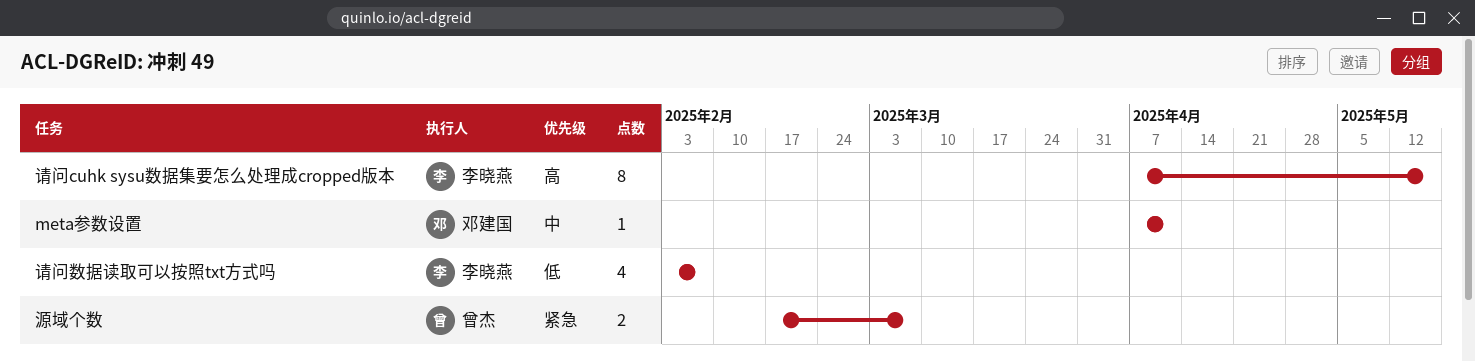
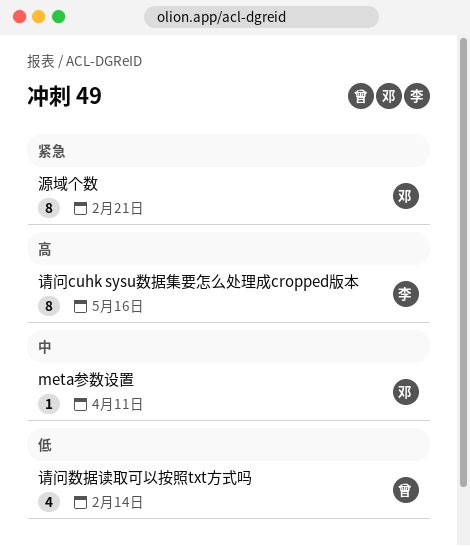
源域个数, owner: 曾杰 -> 邓建国
源域个数, estimate: 2 -> 8
源域个数, due: Mar 7 -> Feb 21
请问数据读取可以按照txt方式吗, owner: 李晓燕 -> 曾杰
请问数据读取可以按照txt方式吗, due: Feb 7 -> Feb 14

